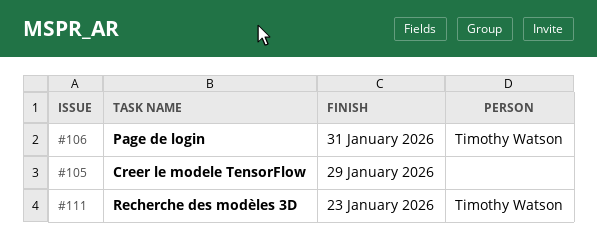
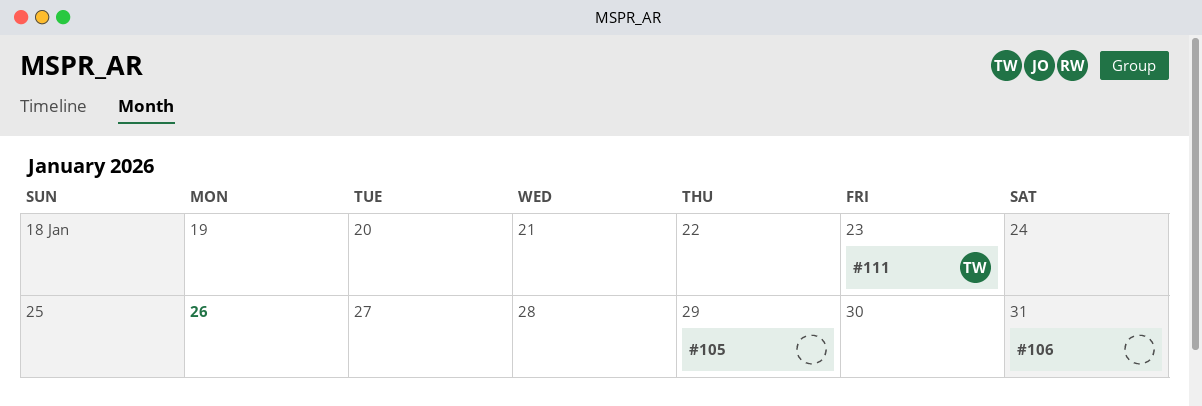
#106, owner: Timothy Watson -> none

